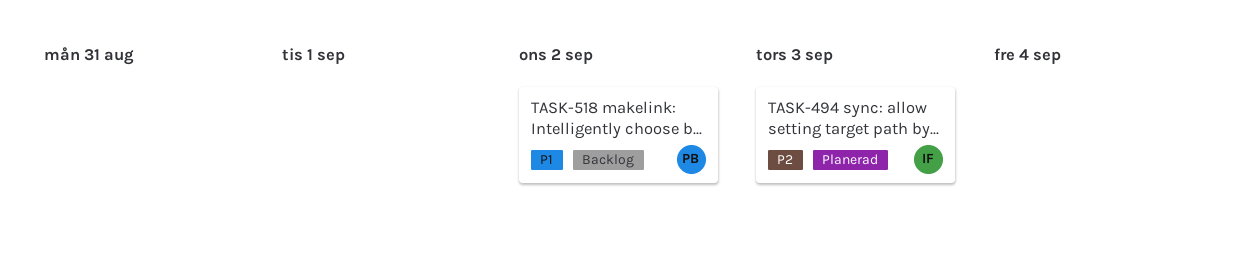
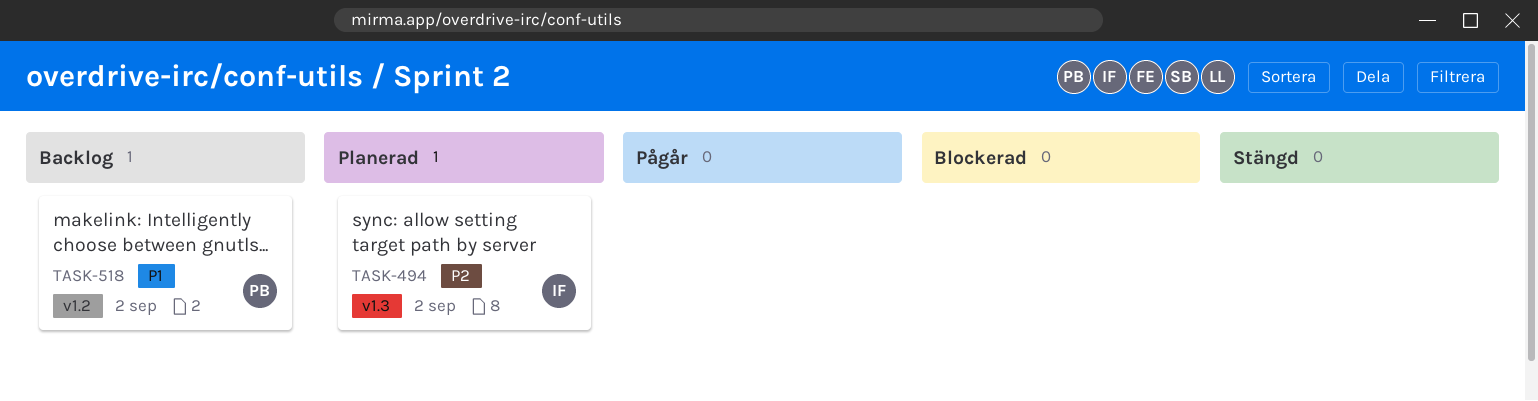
TASK-494, due: Sep 3 -> Sep 2

